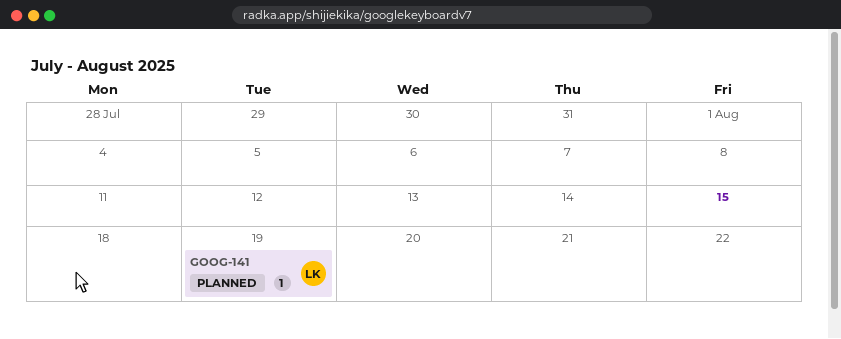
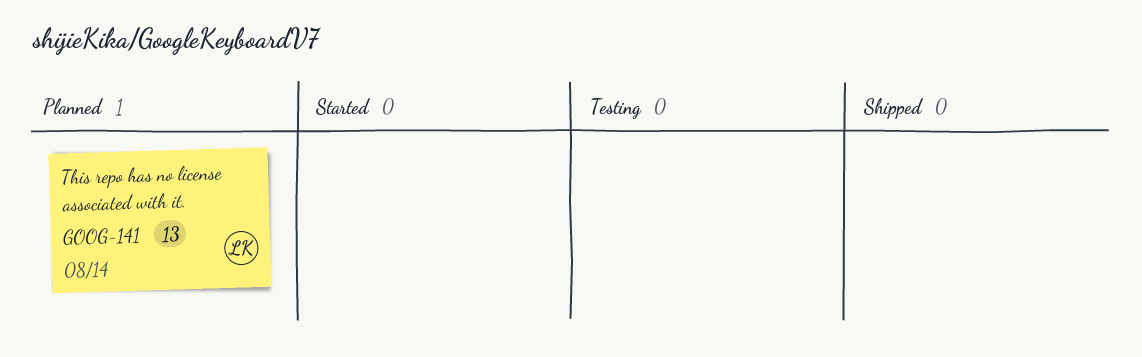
GOOG-141, estimate: 1 -> 13
GOOG-141, due: Aug 19 -> Aug 14

